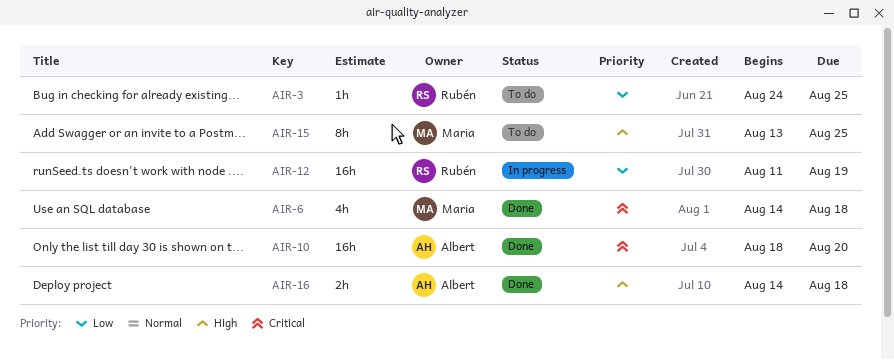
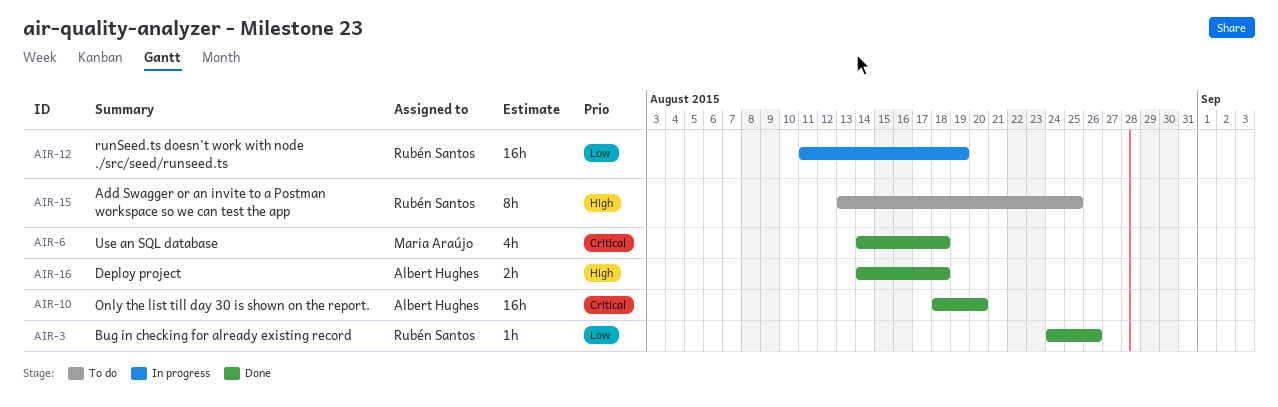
AIR-3, status: To do -> Done
AIR-3, due: Aug 25 -> Aug 26
AIR-15, owner: Maria Araújo -> Rubén Santos

